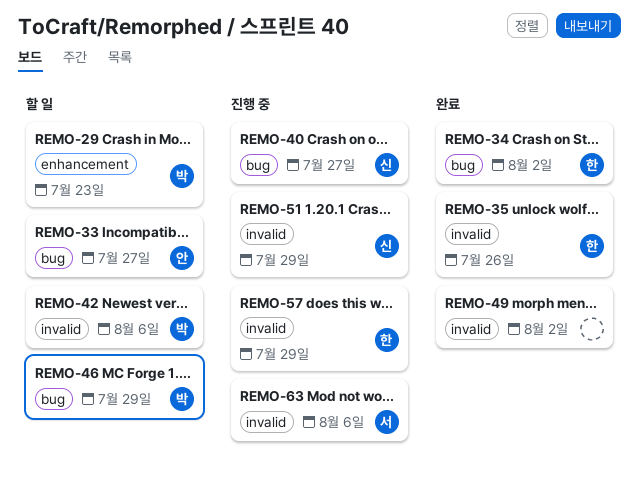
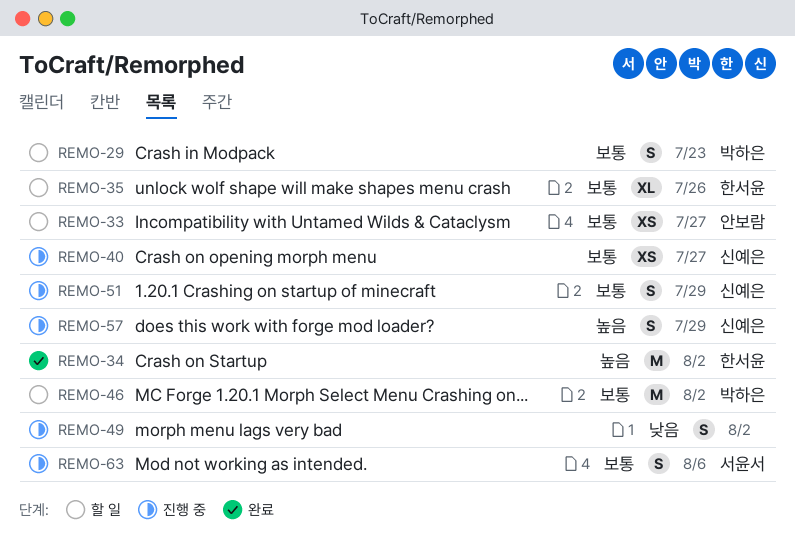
REMO-35, status: 완료 -> 할 일
REMO-42: present -> none
REMO-46, due: Jul 29 -> Aug 2
REMO-49, status: 완료 -> 진행 중
REMO-57, owner: 한서윤 -> 신예은

